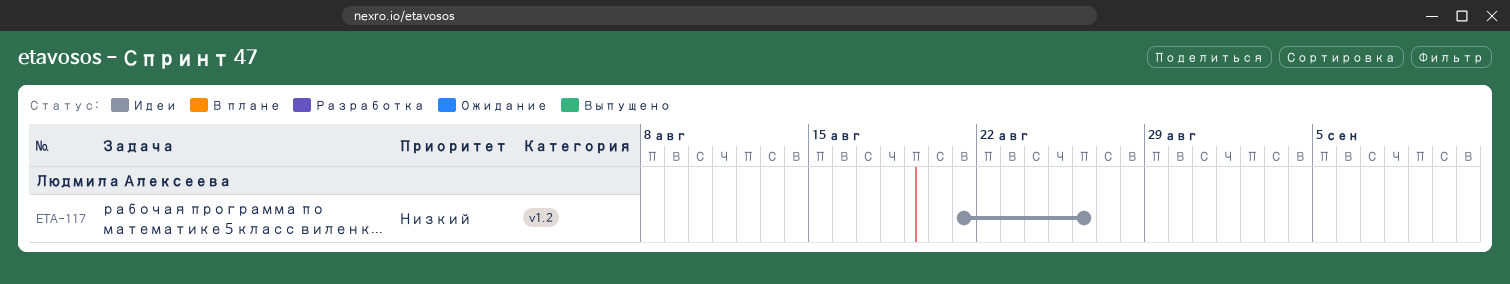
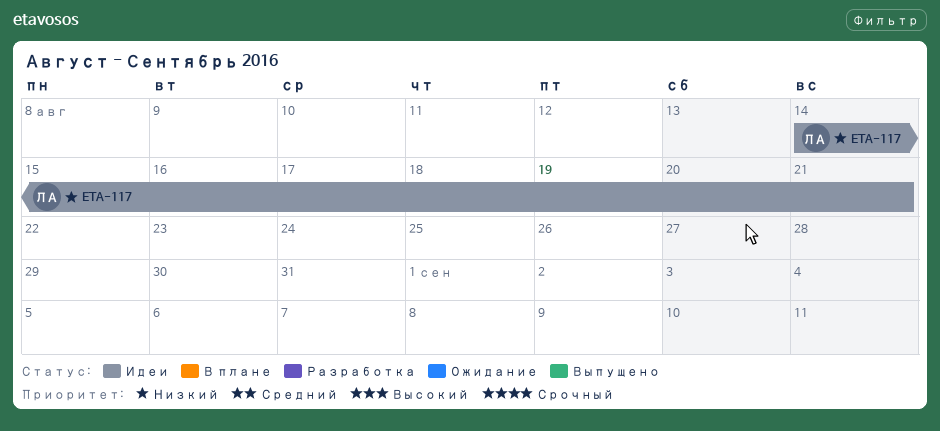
ETA-117, start: Aug 21 -> Aug 14
ETA-117, due: Aug 26 -> Aug 21

